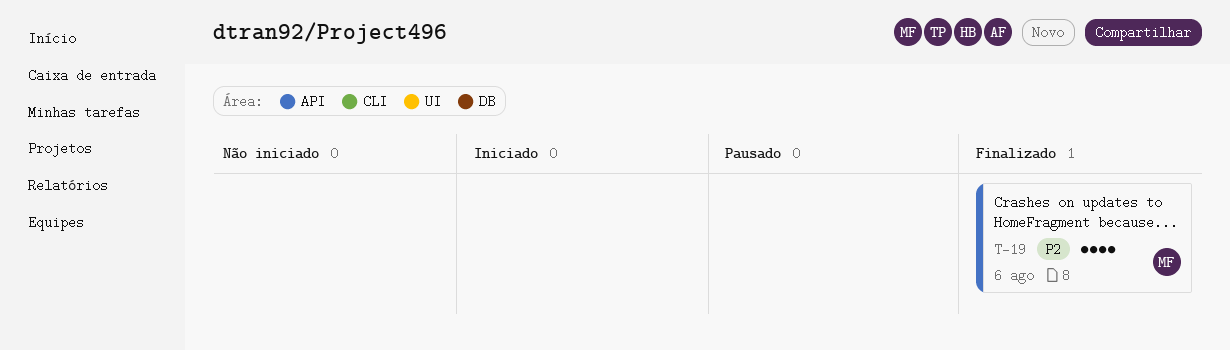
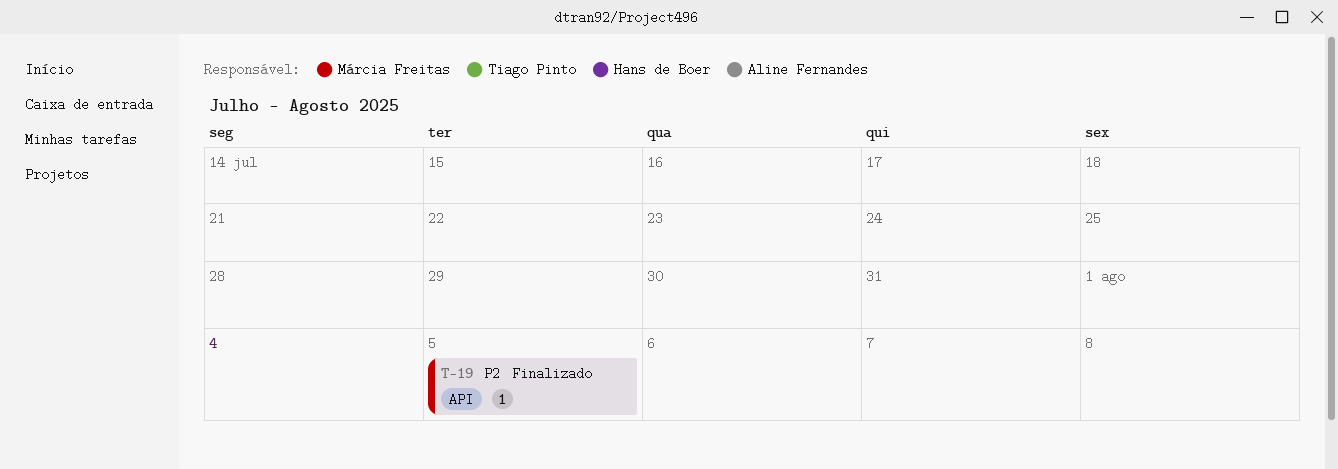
T-19, estimate: 4 -> 1
T-19, due: Aug 6 -> Aug 5

